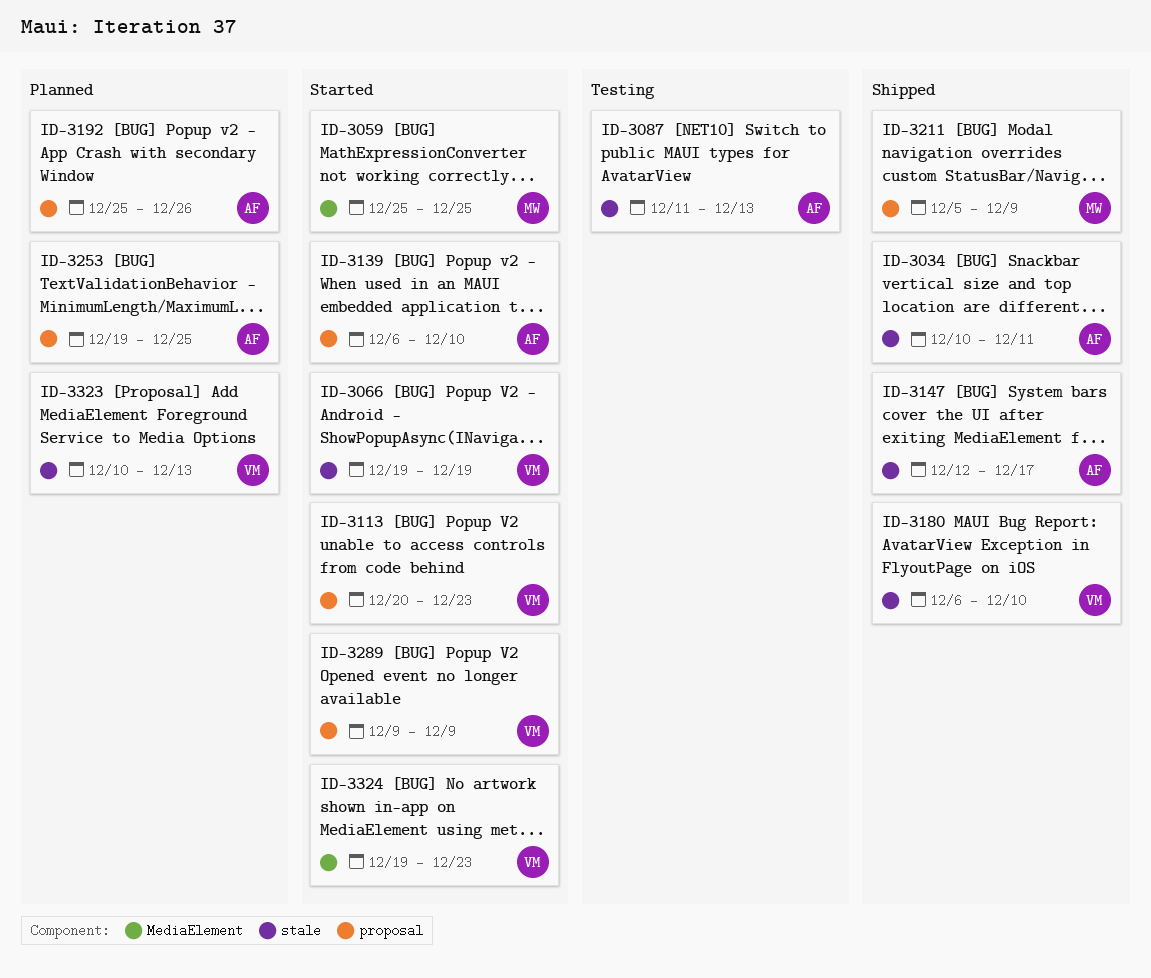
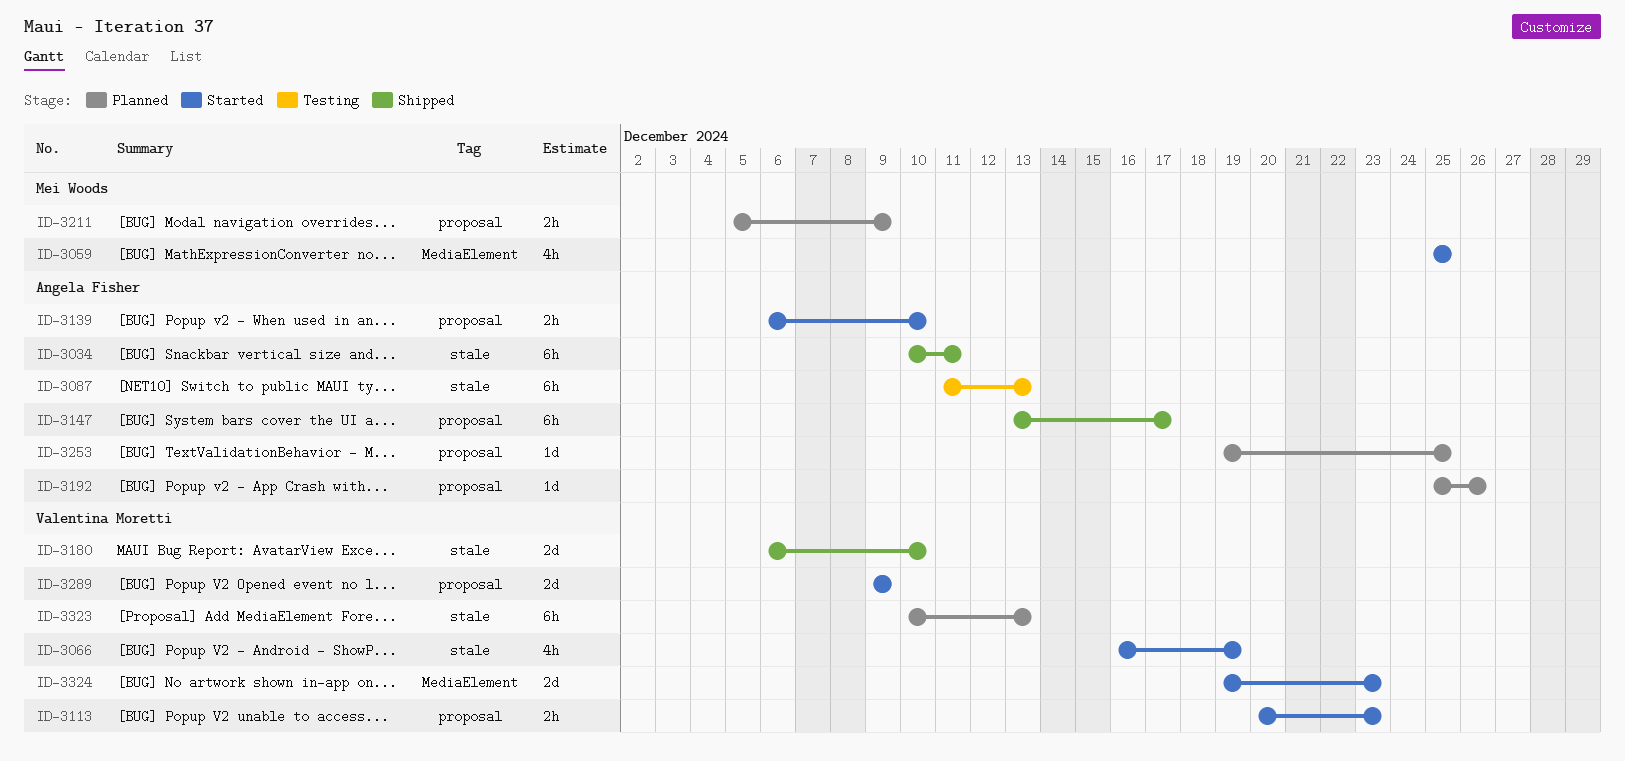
ID-3066, start: Dec 19 -> Dec 16
ID-3147, label: stale -> proposal
ID-3147, start: Dec 12 -> Dec 13
ID-3211, status: Shipped -> Planned

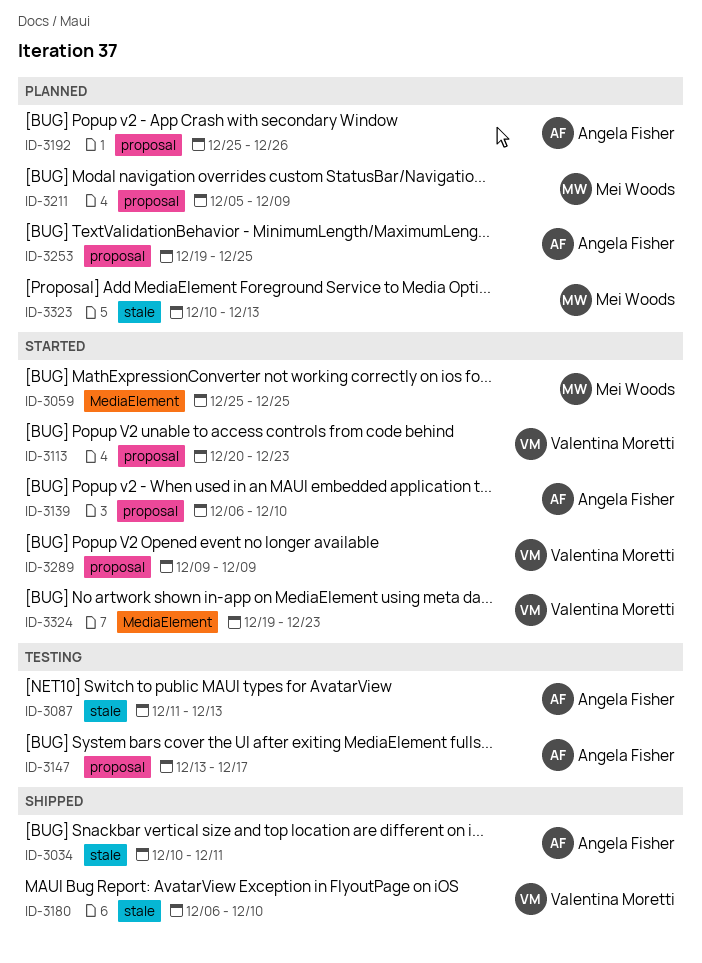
ID-3066: present -> none
ID-3147, status: Shipped -> Testing
ID-3323, owner: Valentina Moretti -> Mei Woods

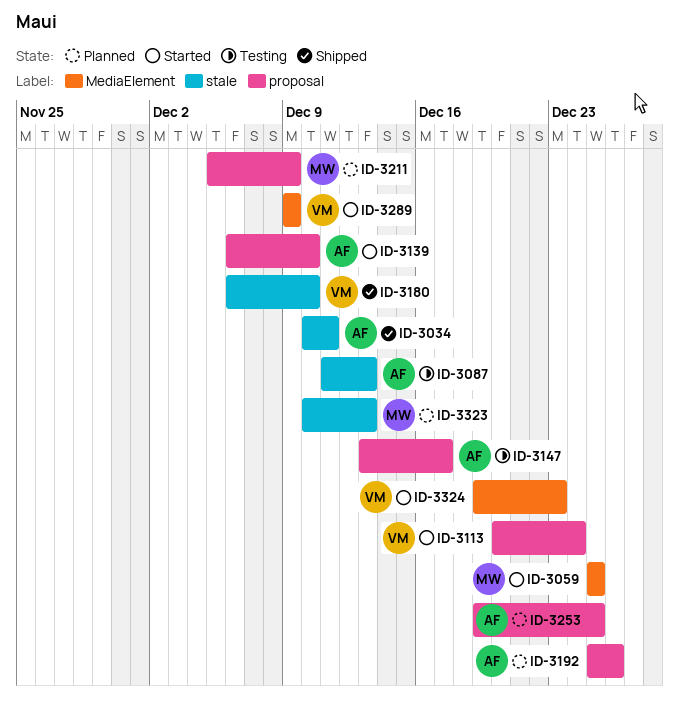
ID-3113, due: Dec 23 -> Dec 24
ID-3289, label: proposal -> MediaElement

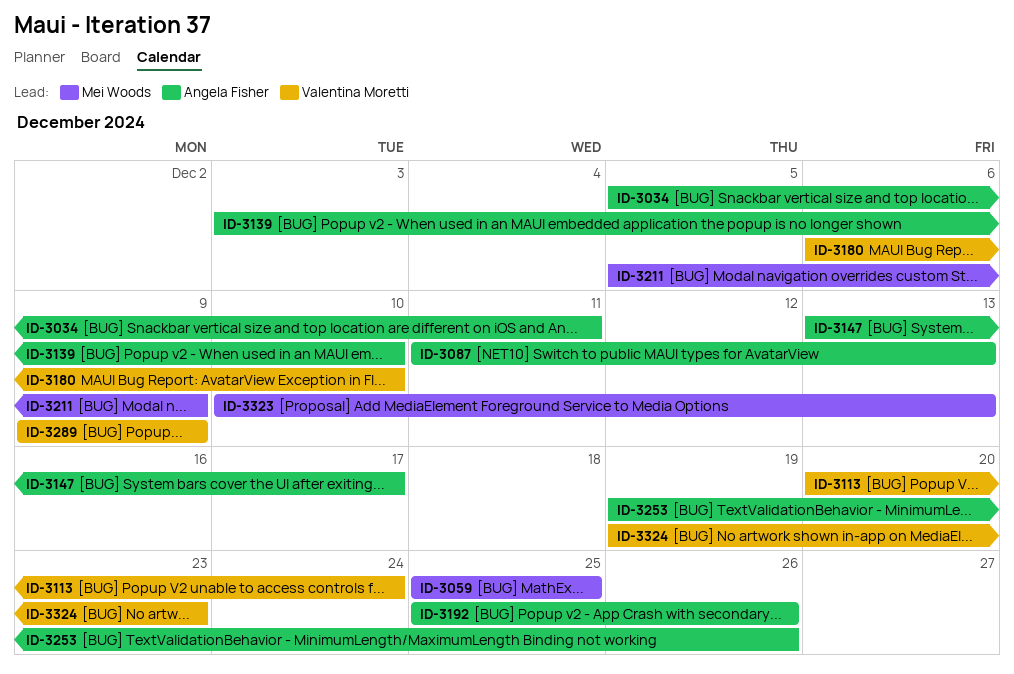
ID-3034, start: Dec 10 -> Dec 5
ID-3139, start: Dec 6 -> Dec 3
ID-3253, due: Dec 25 -> Dec 26

